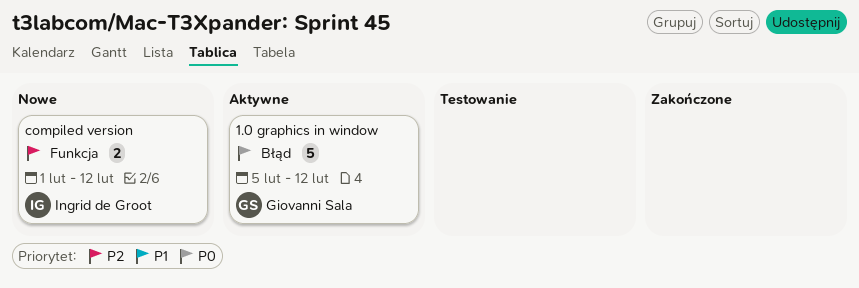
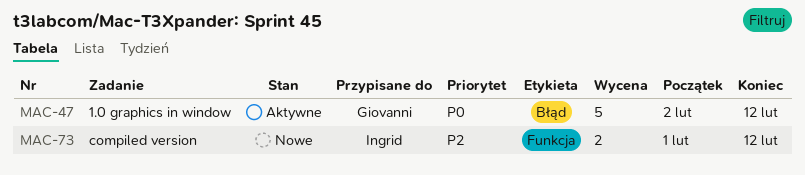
1.0 graphics in window, start: Feb 5 -> Feb 2

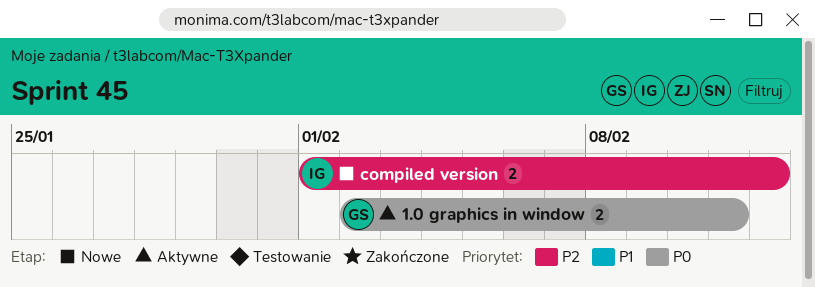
1.0 graphics in window, estimate: 5 -> 2
1.0 graphics in window, due: Feb 12 -> Feb 11

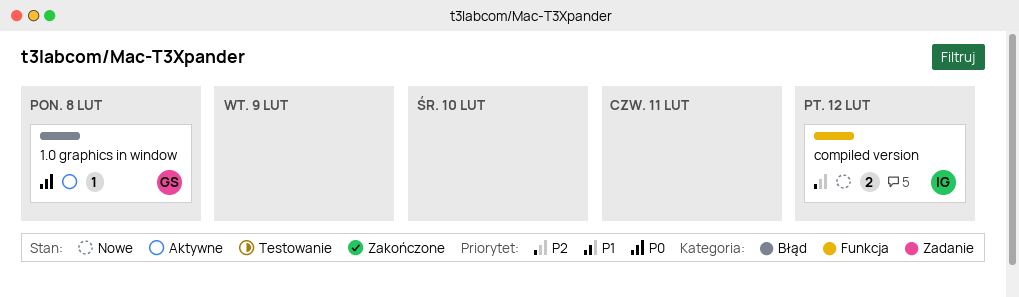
1.0 graphics in window, estimate: 2 -> 1
1.0 graphics in window, due: Feb 11 -> Feb 8

